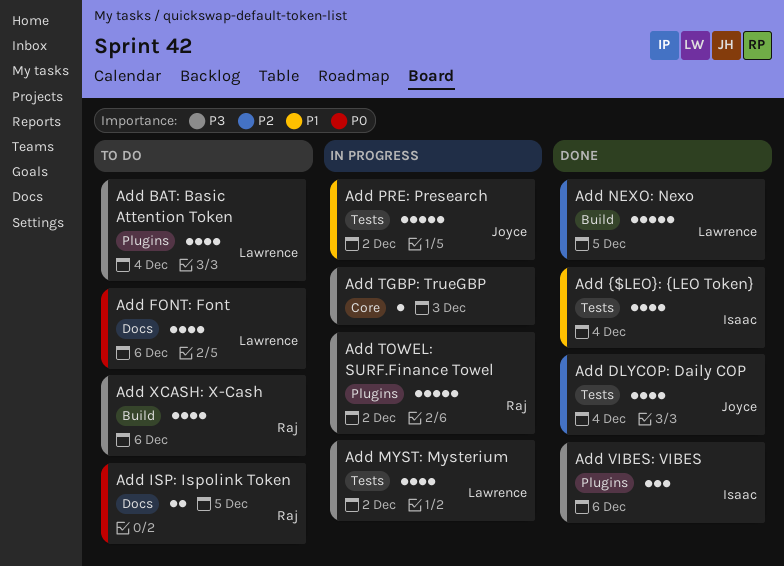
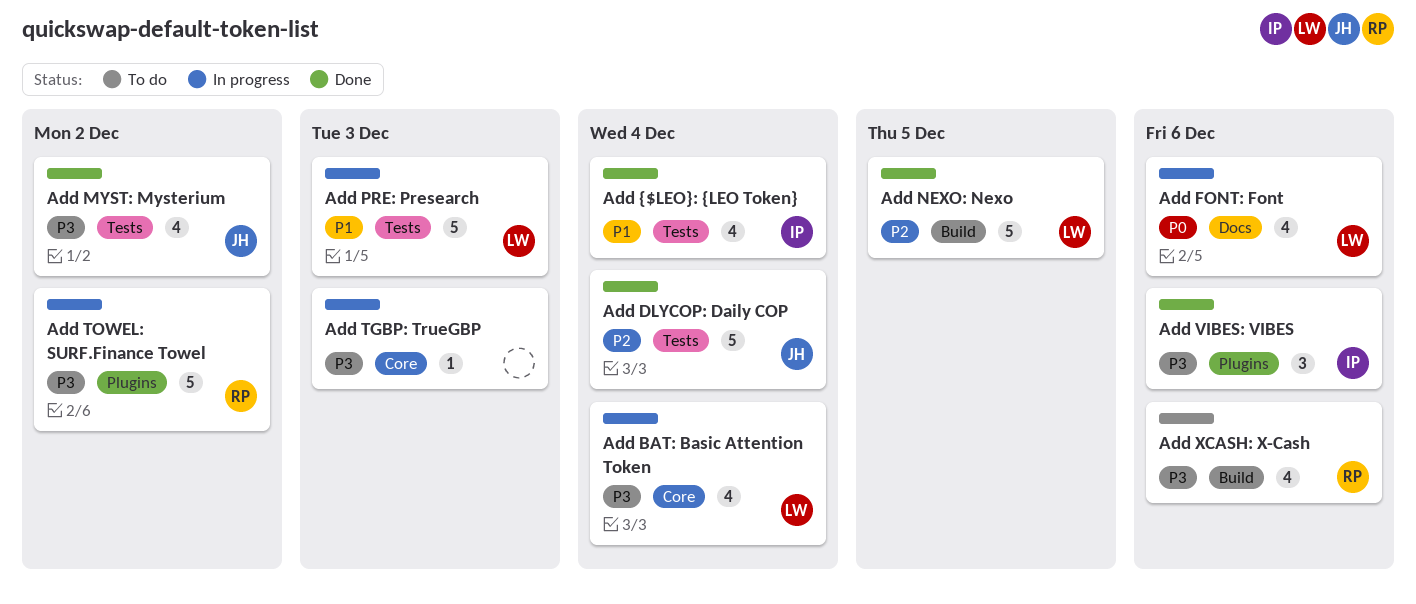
Add BAT: Basic Attention Token, status: To do -> In progress
Add BAT: Basic Attention Token, label: Plugins -> Core
Add DLYCOP: Daily COP, estimate: 4 -> 5
Add FONT: Font, status: To do -> In progress
Add ISP: Ispolink Token: present -> none
Add MYST: Mysterium, status: In progress -> Done
Add MYST: Mysterium, owner: Lawrence -> Joyce
Add PRE: Presearch, owner: Joyce -> Lawrence
Add PRE: Presearch, due: Dec 2 -> Dec 3

